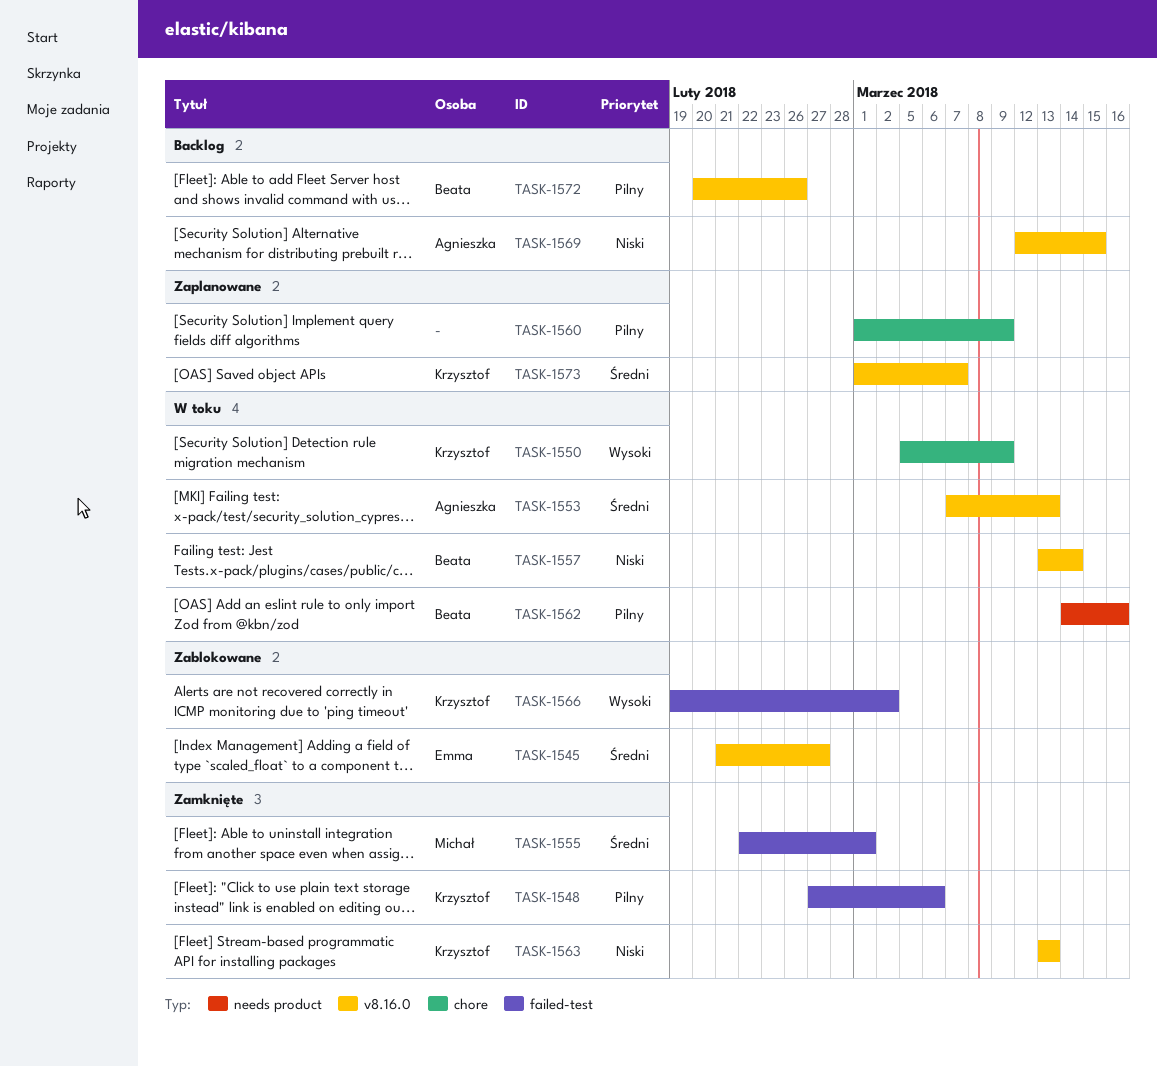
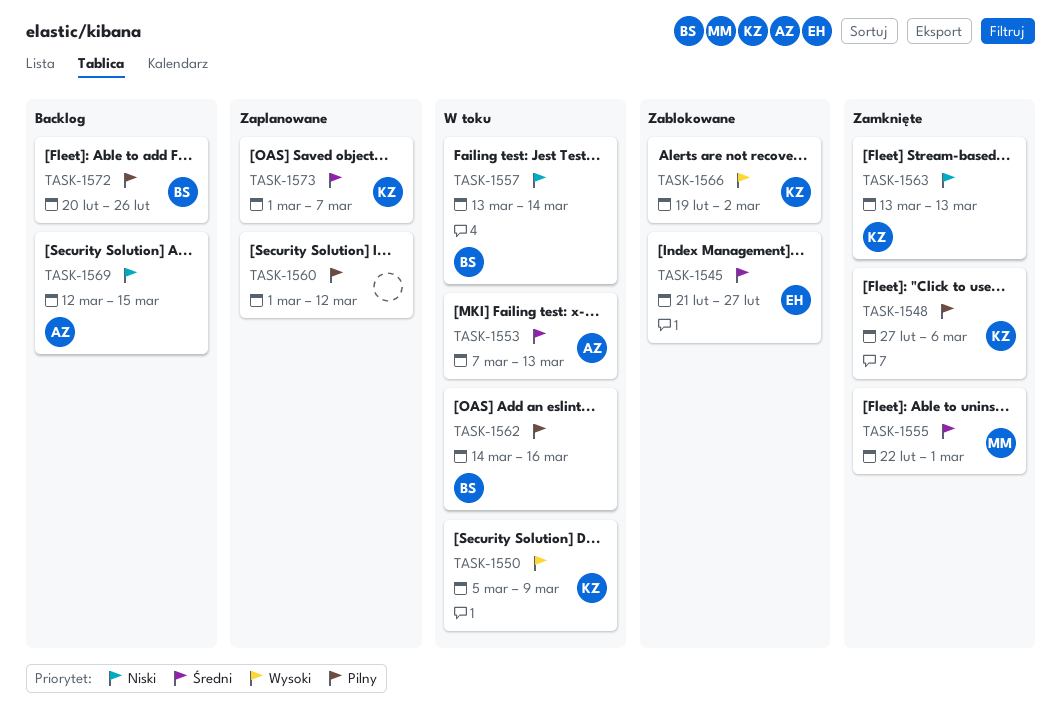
TASK-1560, due: Mar 9 -> Mar 12

